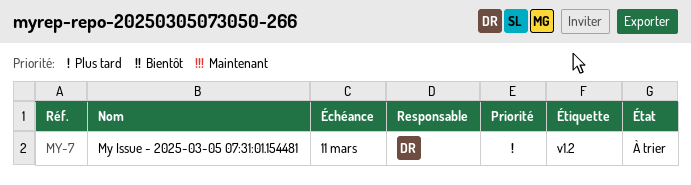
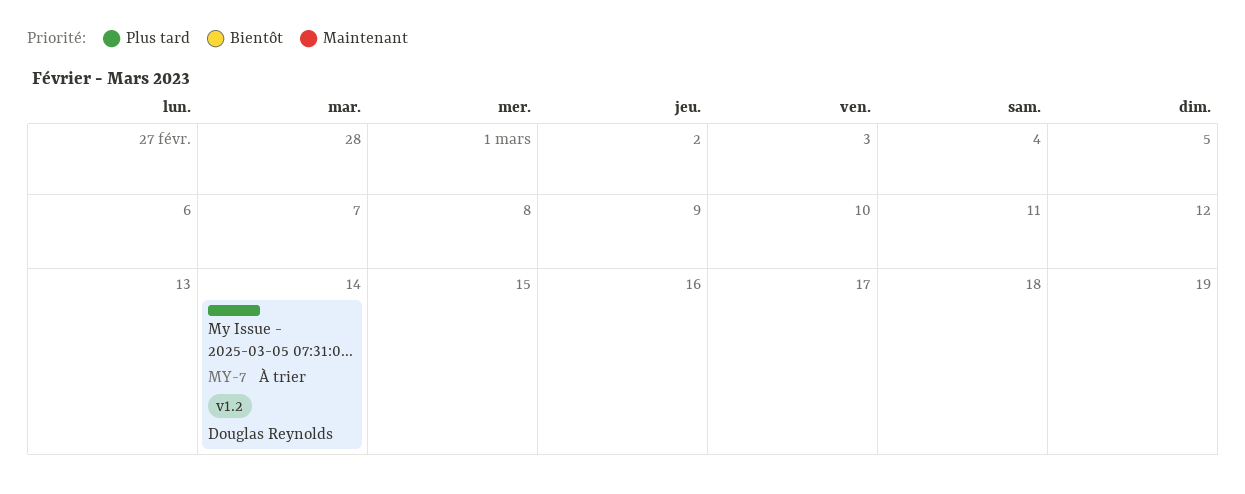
MY-7, due: Mar 11 -> Mar 14

